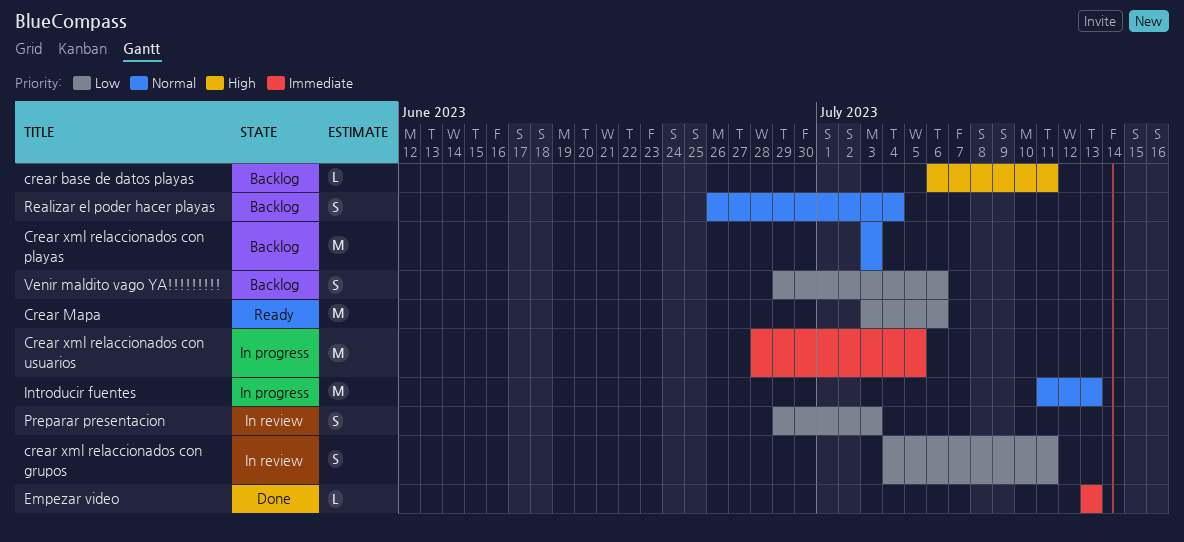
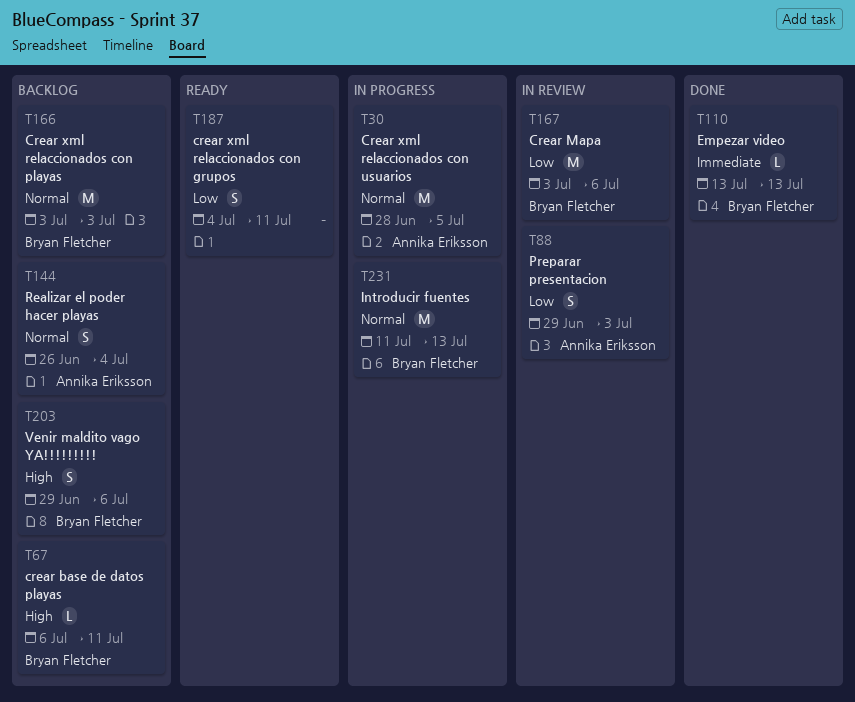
Crear Mapa, status: Ready -> In review
crear xml relaccionados con grupos, status: In review -> Ready
Crear xml relaccionados con usuarios, priority: Immediate -> Normal
Venir maldito vago YA!!!!!!!!!, priority: Low -> High

